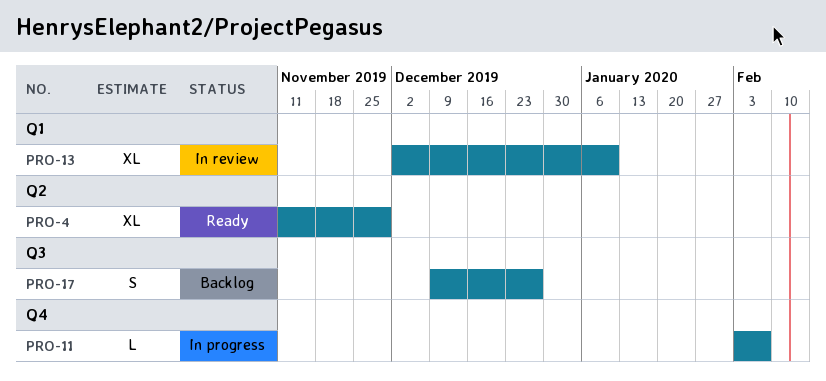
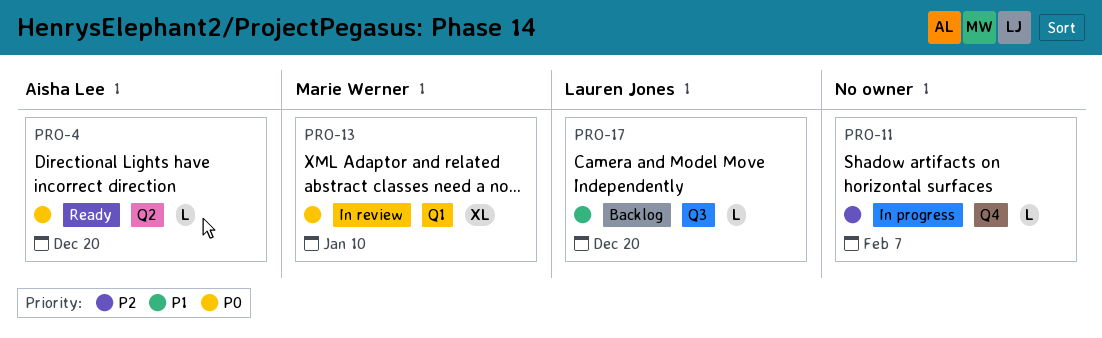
PRO-4, estimate: XL -> L
PRO-4, due: Nov 29 -> Dec 20
PRO-17, estimate: S -> L
PRO-17, due: Dec 27 -> Dec 20

